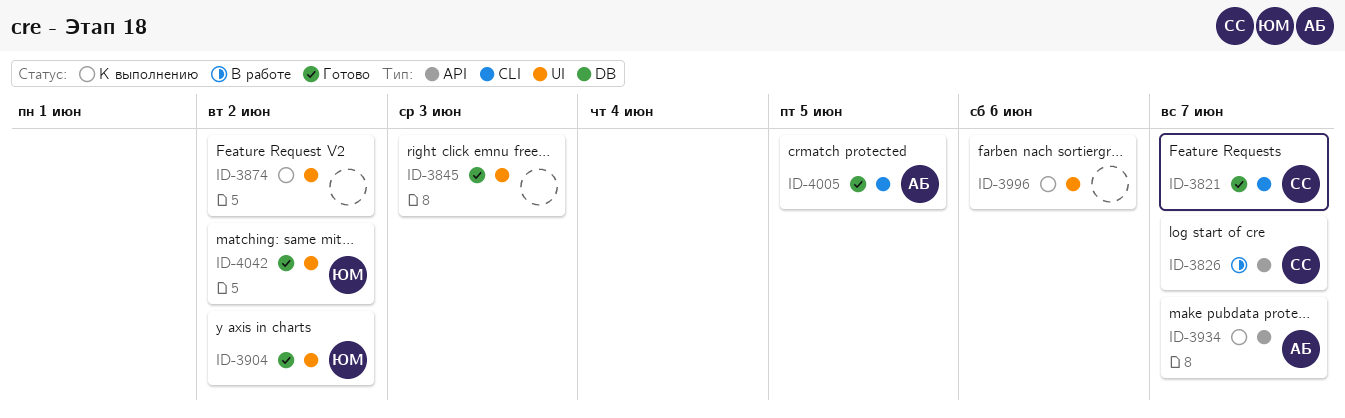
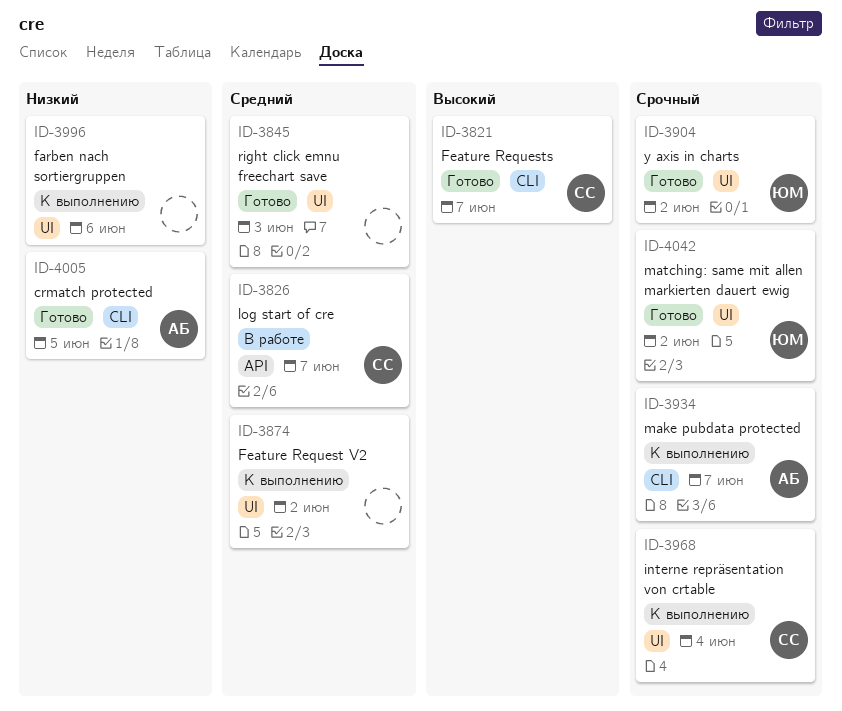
ID-3934, label: API -> CLI
ID-3968: none -> present

